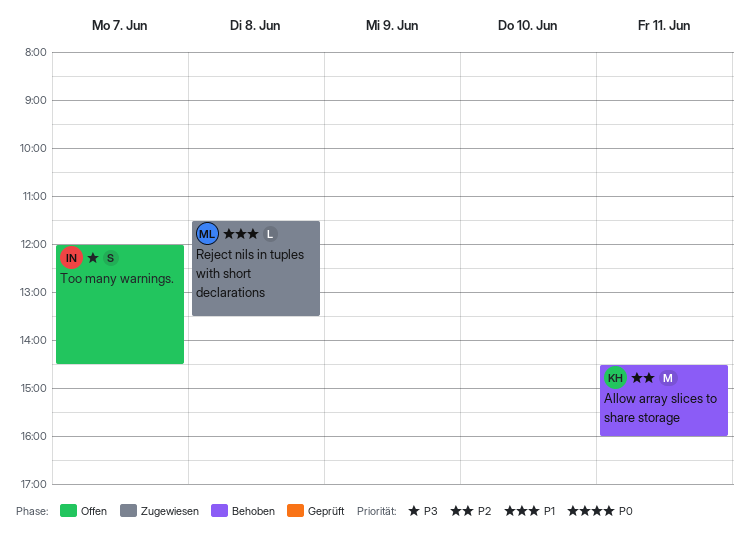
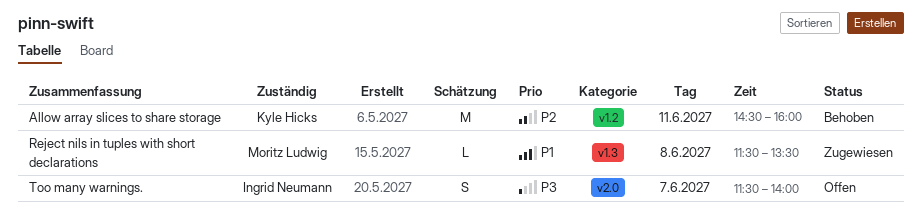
Too many warnings., begins: 12:00 -> 11:30
Too many warnings., ends: 14:30 -> 14:00

